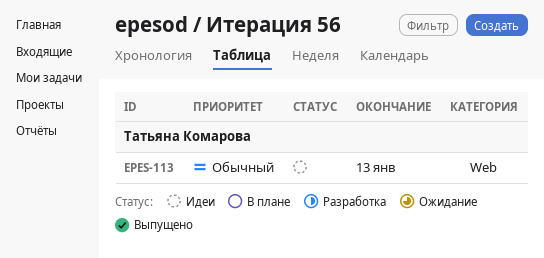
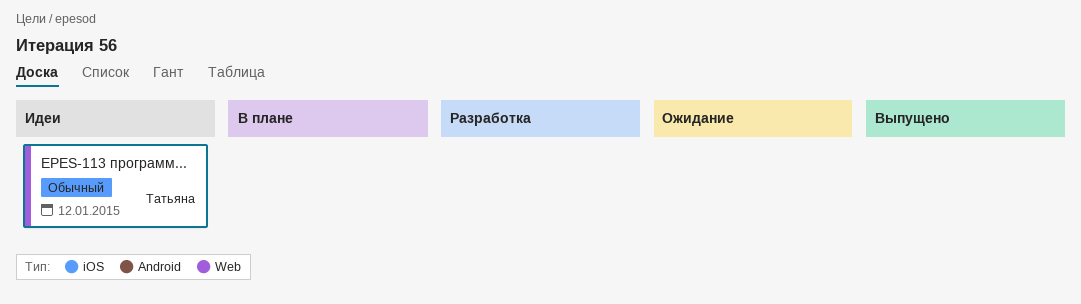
EPES-113, due: Jan 13 -> Jan 12

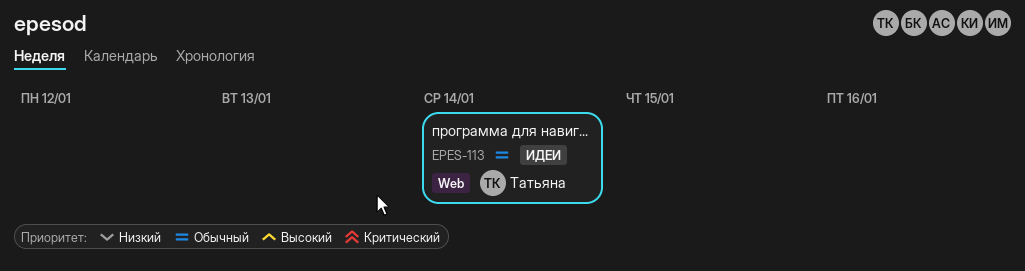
EPES-113, due: Jan 12 -> Jan 14

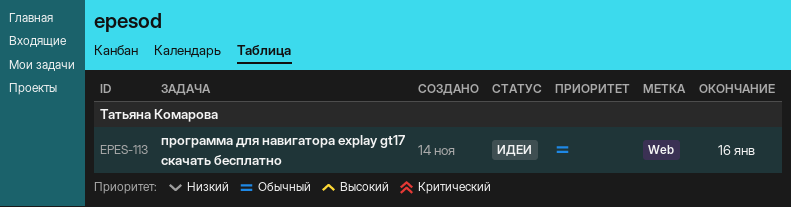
EPES-113, due: Jan 14 -> Jan 16

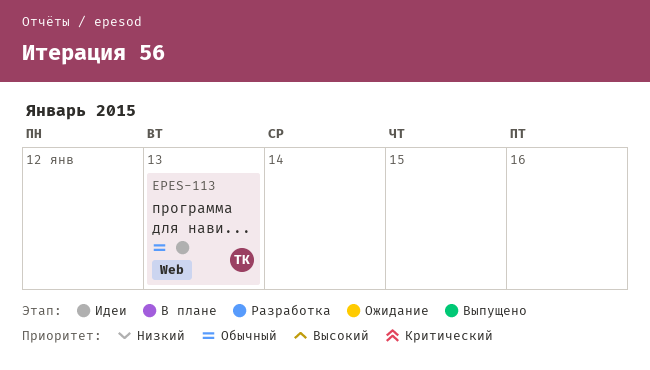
EPES-113, due: Jan 16 -> Jan 13

